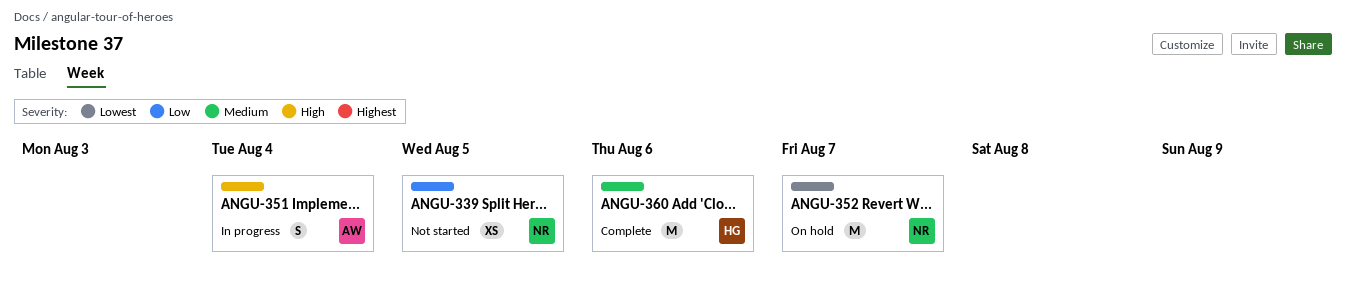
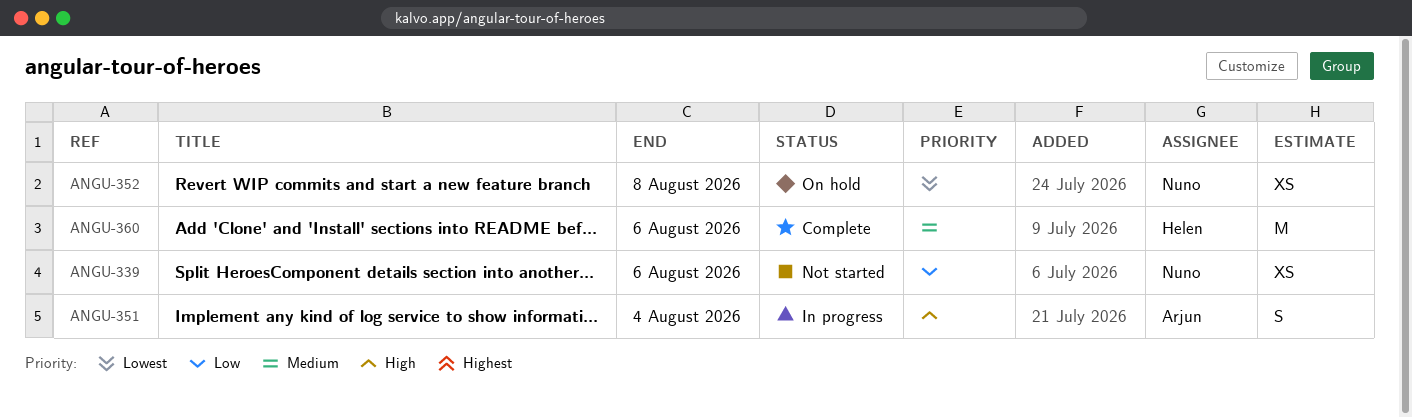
ANGU-339, due: Aug 5 -> Aug 6
ANGU-352, estimate: M -> XS
ANGU-352, due: Aug 7 -> Aug 8

